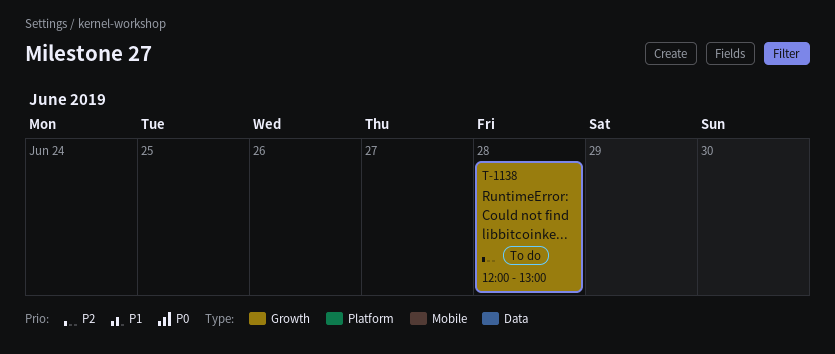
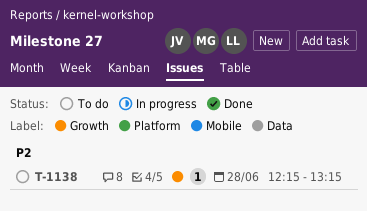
T-1138, begins: 12:00 -> 12:15
T-1138, ends: 13:00 -> 13:15

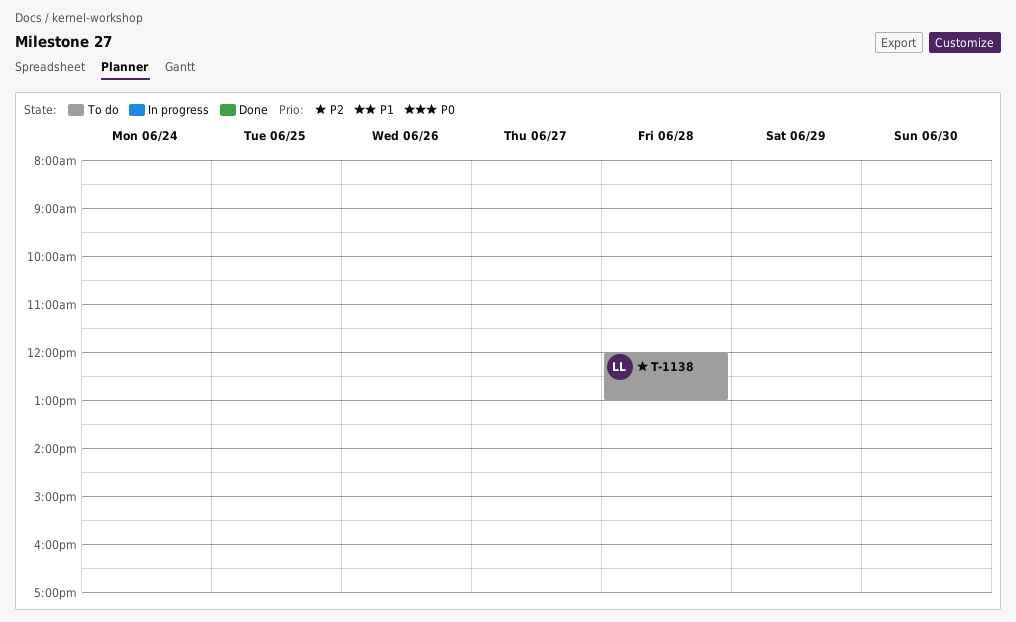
T-1138, begins: 12:15 -> 12:00
T-1138, ends: 13:15 -> 13:00

